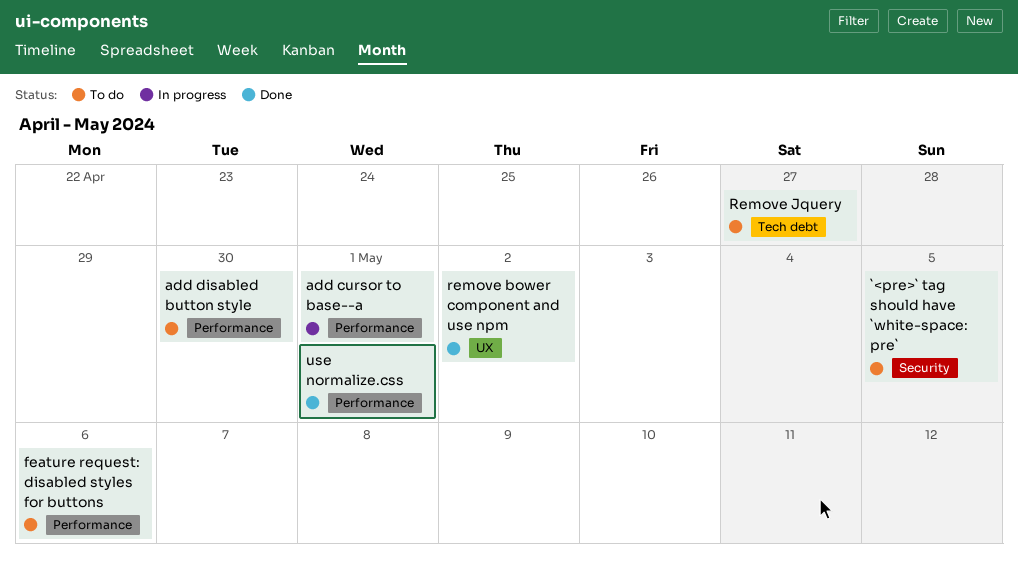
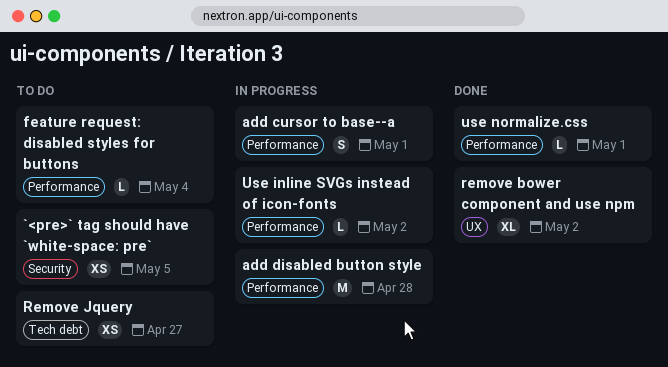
add disabled button style, status: To do -> In progress
add disabled button style, due: Apr 30 -> Apr 28
feature request: disabled styles for buttons, due: May 6 -> May 4
Use inline SVGs instead of icon-fonts: none -> present

